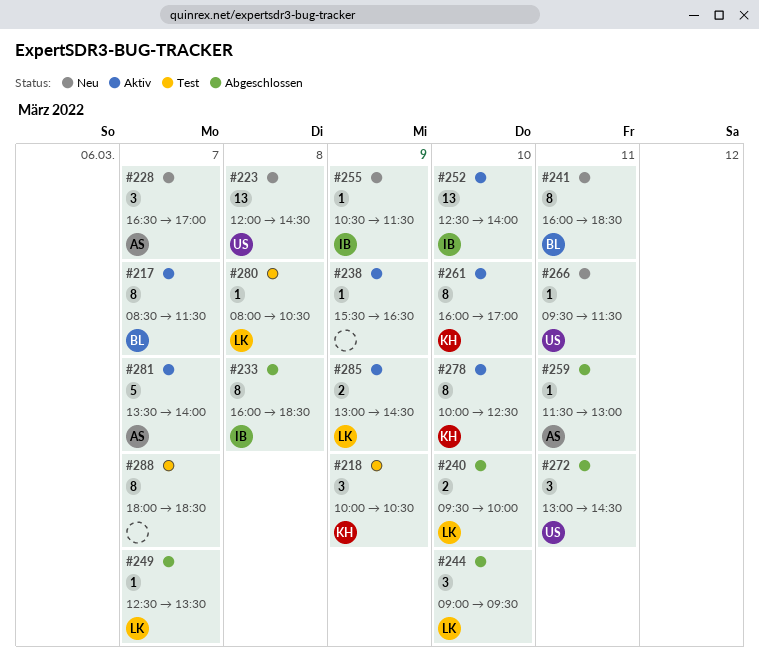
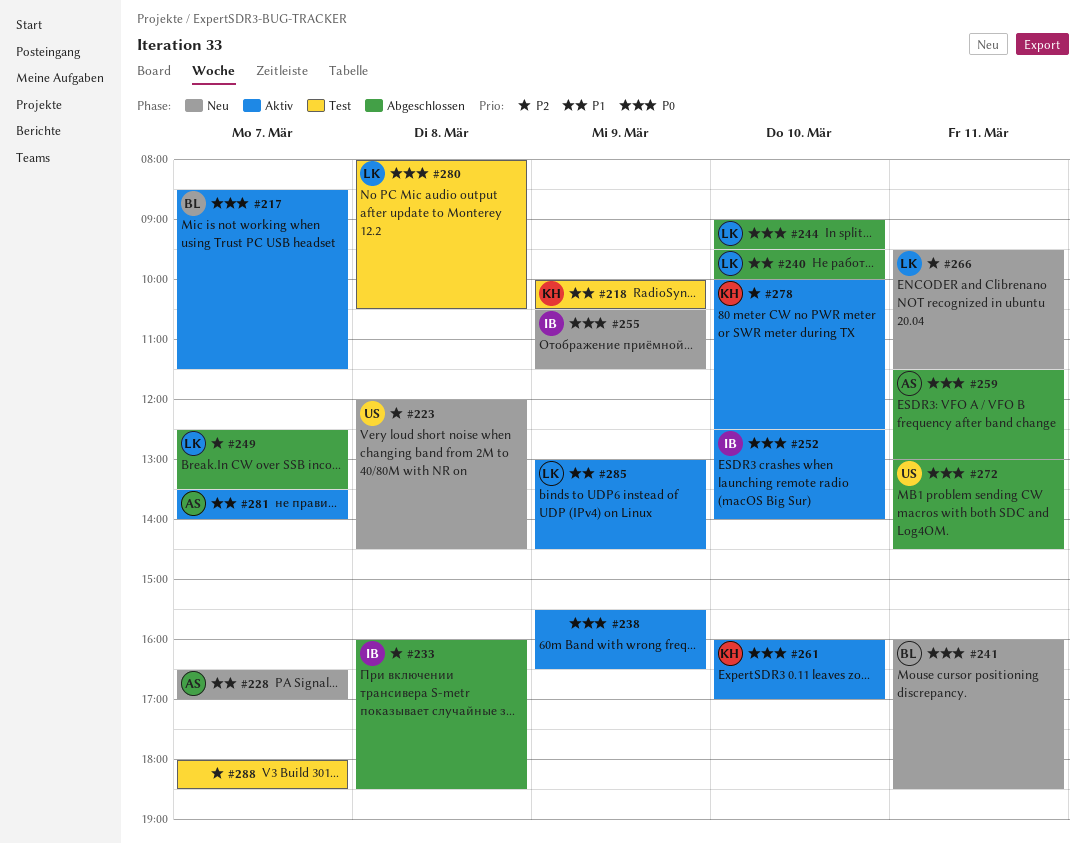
#266, owner: US -> LK

